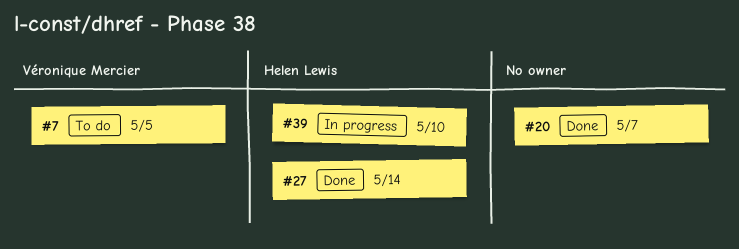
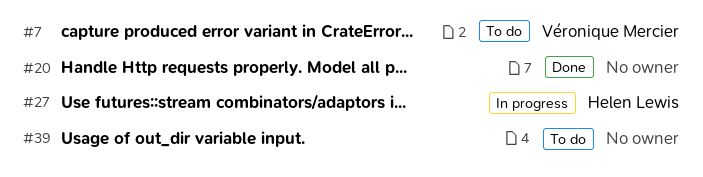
#27, status: Done -> In progress
#39, status: In progress -> To do
#39, owner: Helen Lewis -> none

